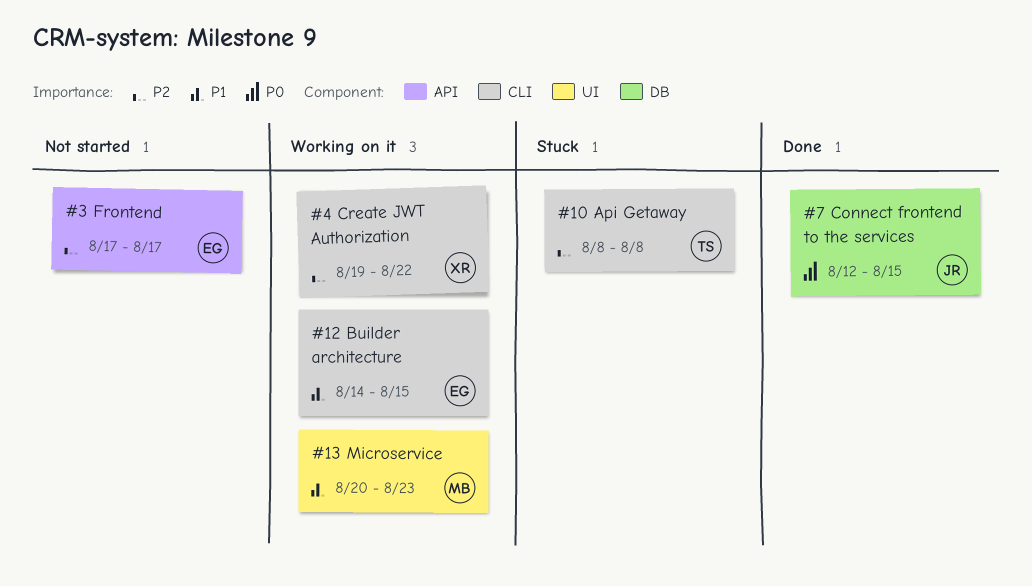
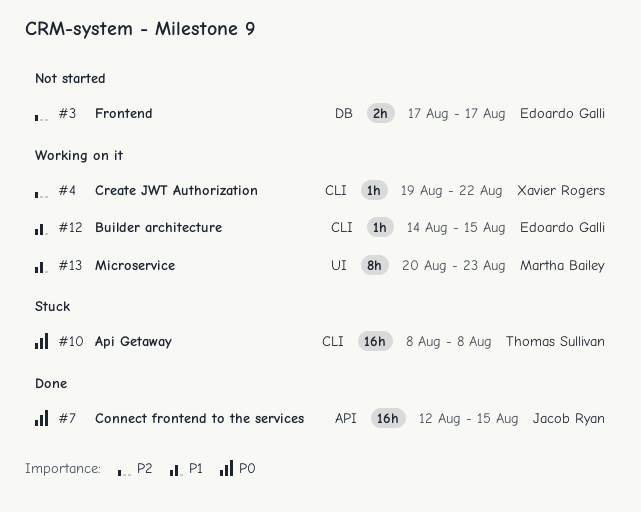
#3, label: API -> DB
#7, label: DB -> API
#10, priority: P2 -> P0

